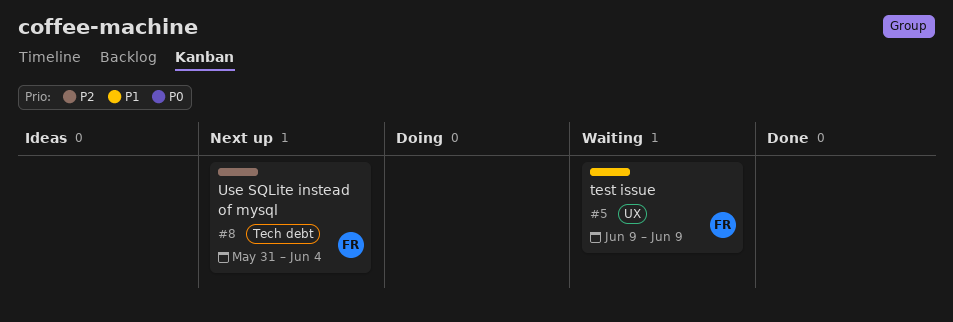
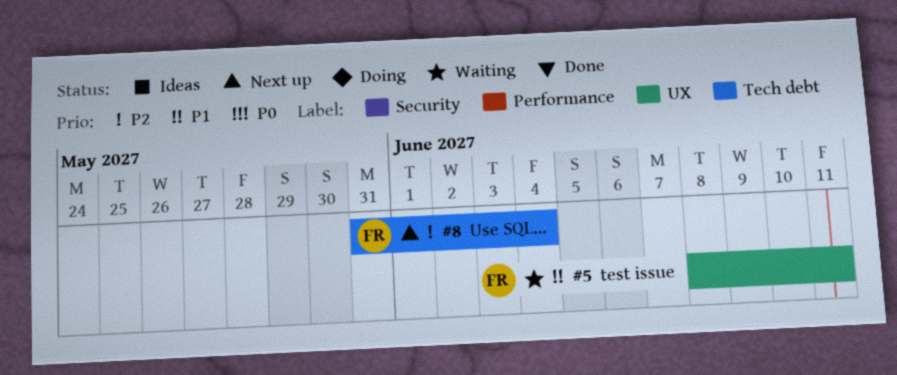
#5, start: Jun 9 -> Jun 8
#5, due: Jun 9 -> Jun 11

